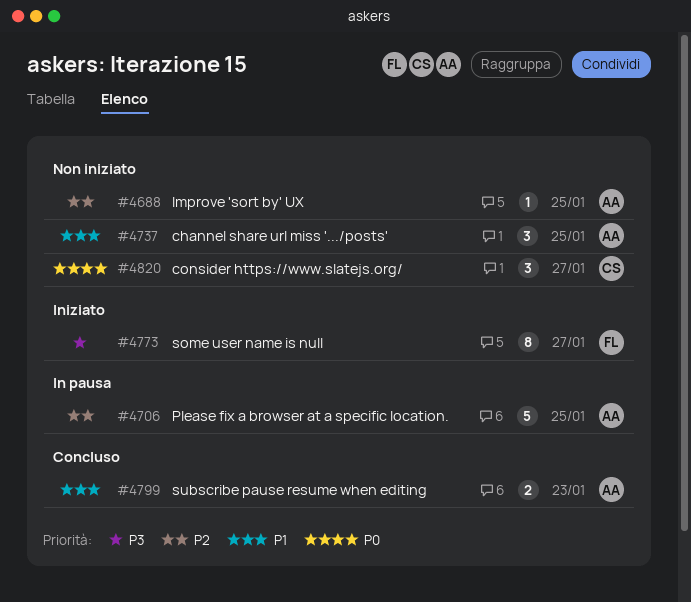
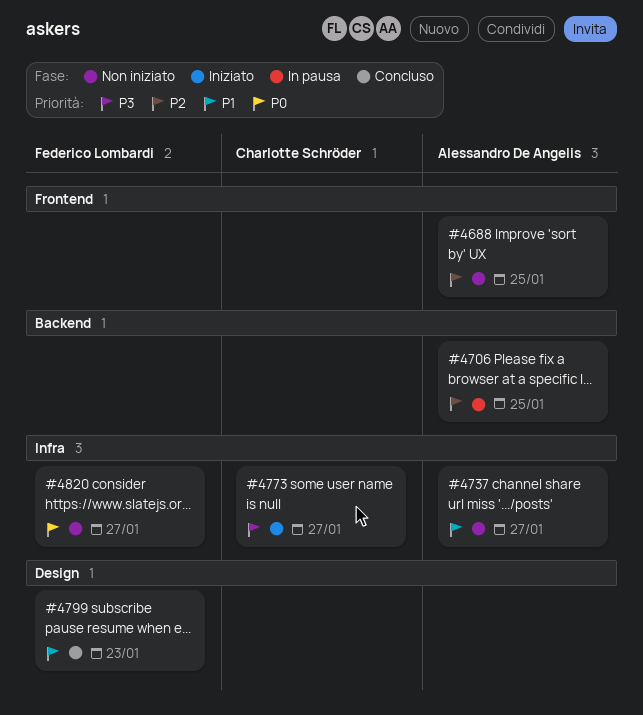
#4737, due: Jan 25 -> Jan 27
#4773, owner: Federico Lombardi -> Charlotte Schröder
#4799, owner: Alessandro De Angelis -> Federico Lombardi
#4820, owner: Charlotte Schröder -> Federico Lombardi

